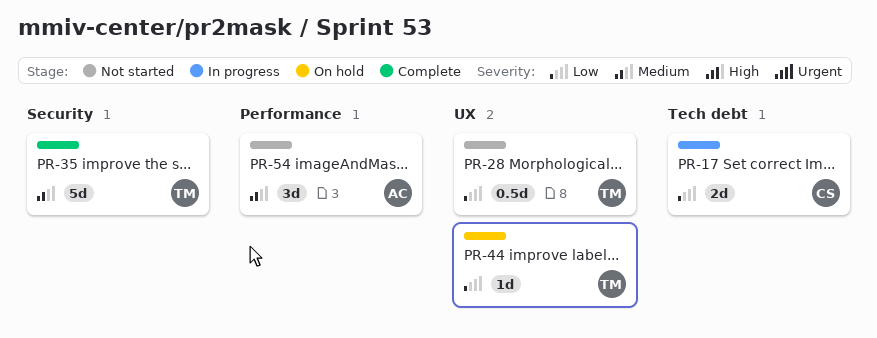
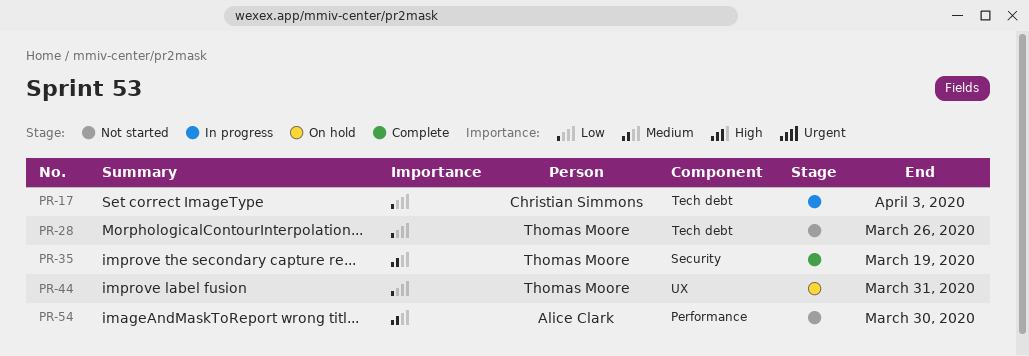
PR-28, label: UX -> Tech debt

